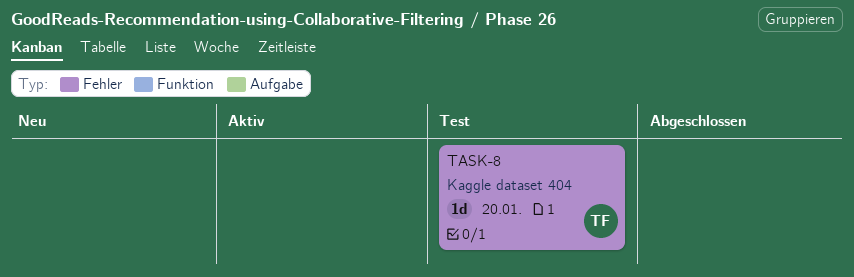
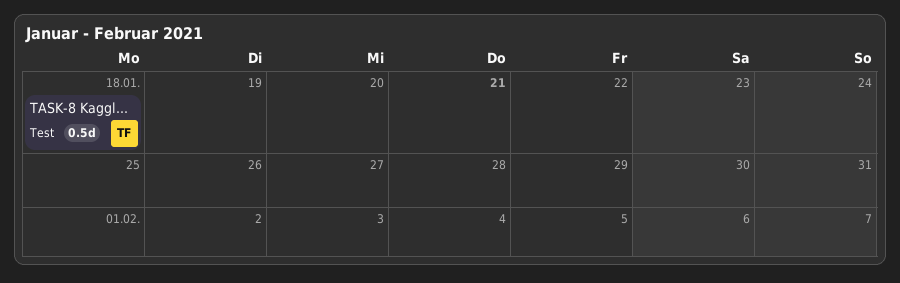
TASK-8, estimate: 1d -> 0.5d
TASK-8, due: Jan 20 -> Jan 18

